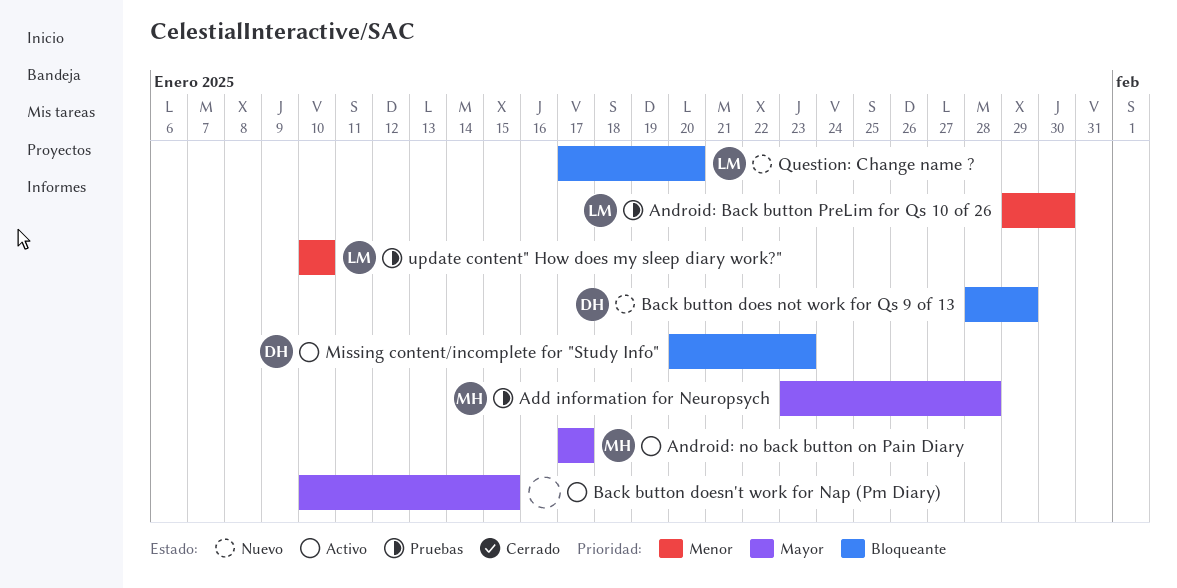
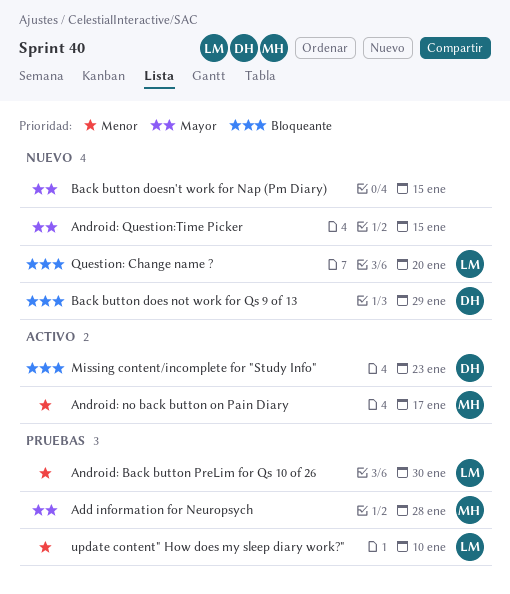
Android: no back button on Pain Diary, priority: Mayor -> Menor
Android: Question:Time Picker: none -> present
Back button doesn't work for Nap (Pm Diary), status: Activo -> Nuevo

